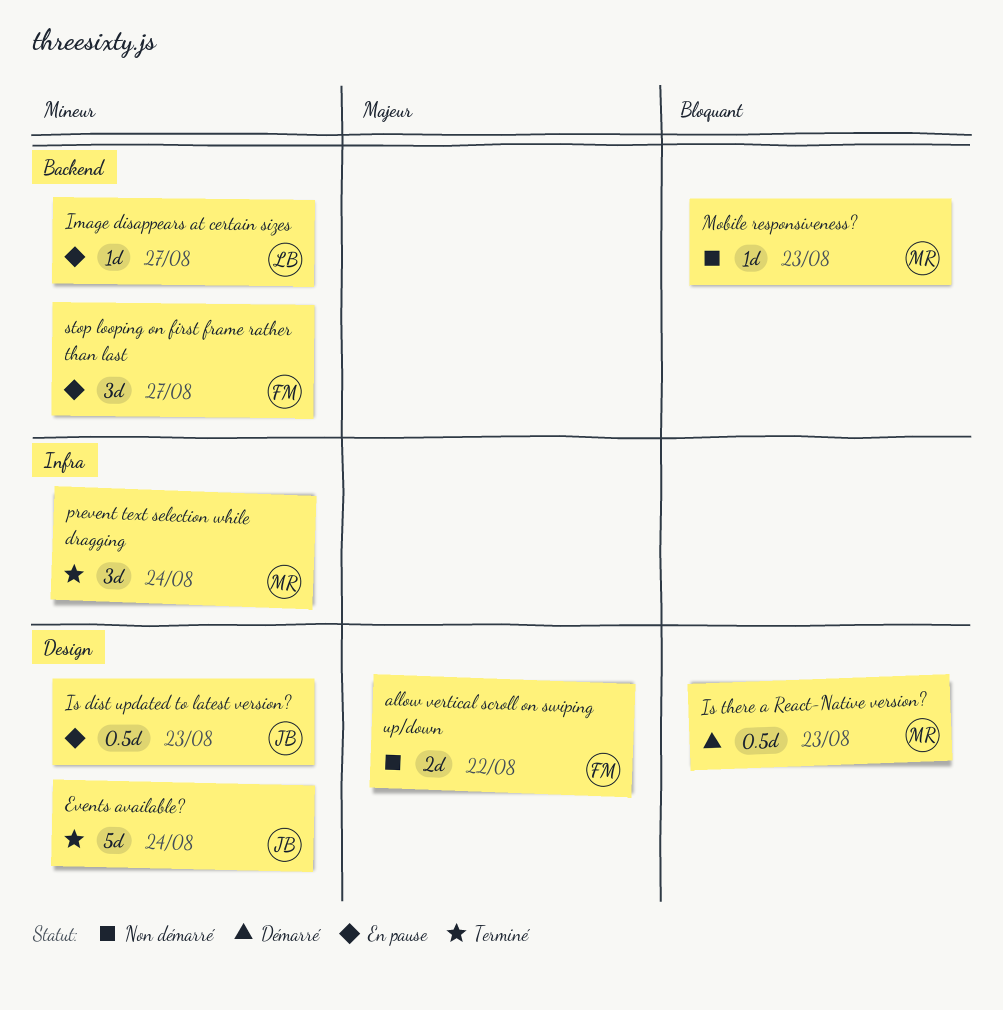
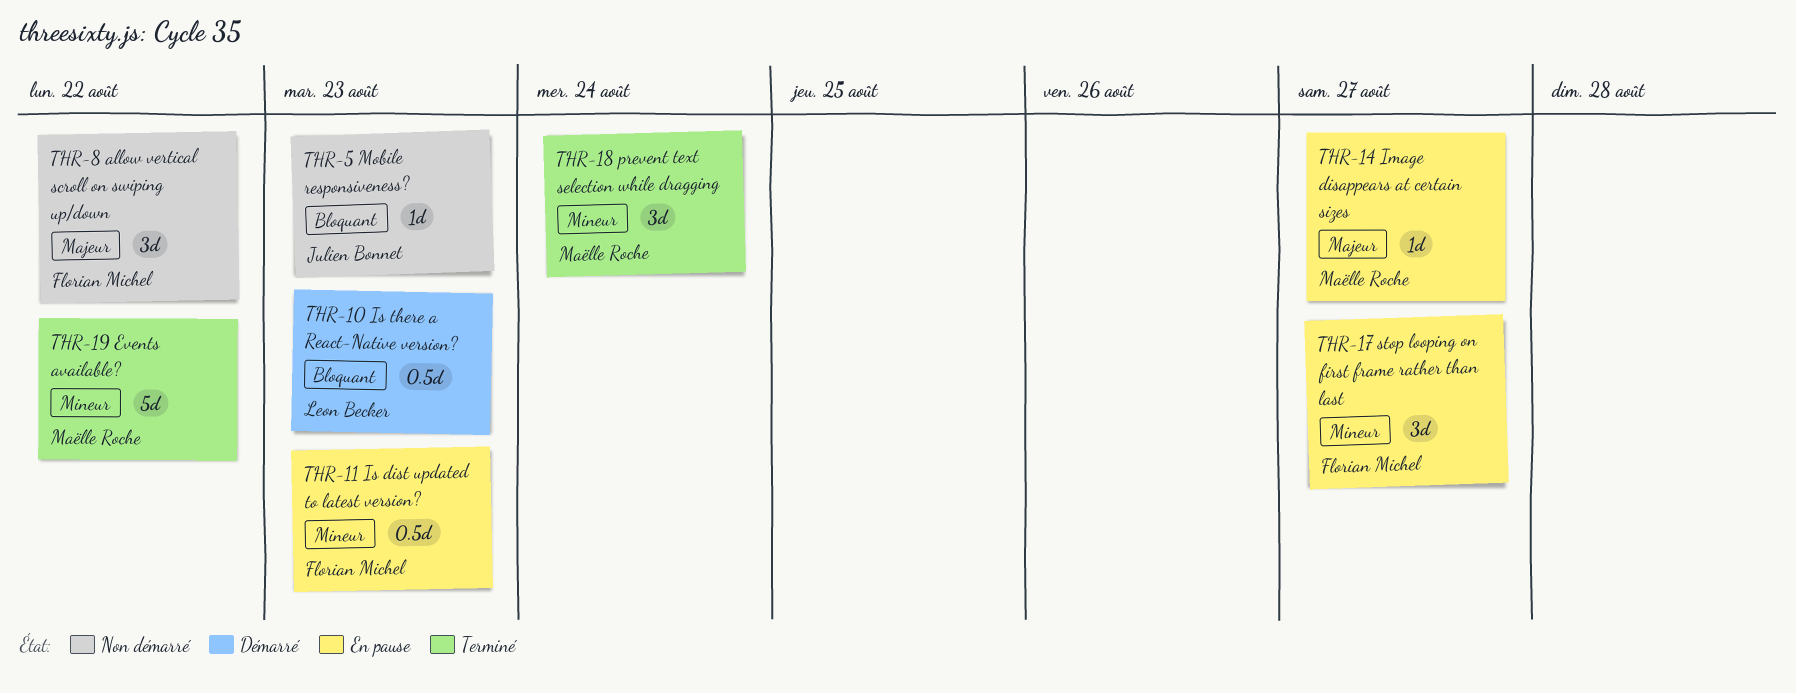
allow vertical scroll on swiping up/down, estimate: 2d -> 3d
Events available?, owner: Julien Bonnet -> Maëlle Roche
Events available?, due: Aug 24 -> Aug 22
Image disappears at certain sizes, owner: Leon Becker -> Maëlle Roche
Image disappears at certain sizes, priority: Mineur -> Majeur
Is dist updated to latest version?, owner: Julien Bonnet -> Florian Michel
Is there a React-Native version?, owner: Maëlle Roche -> Leon Becker
Mobile responsiveness?, owner: Maëlle Roche -> Julien Bonnet

